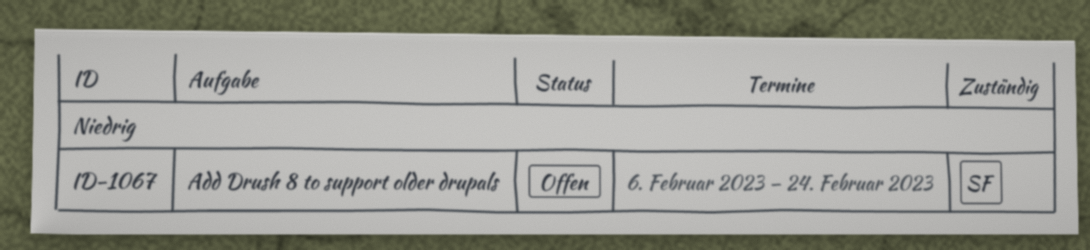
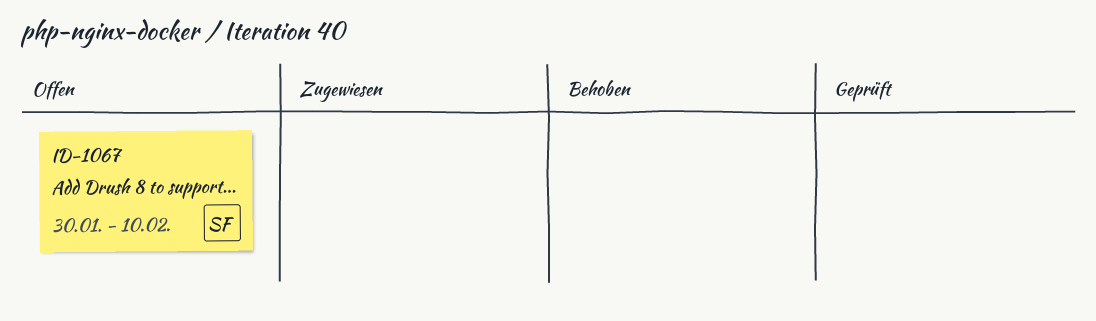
ID-1067, start: Feb 6 -> Jan 30
ID-1067, due: Feb 24 -> Feb 10

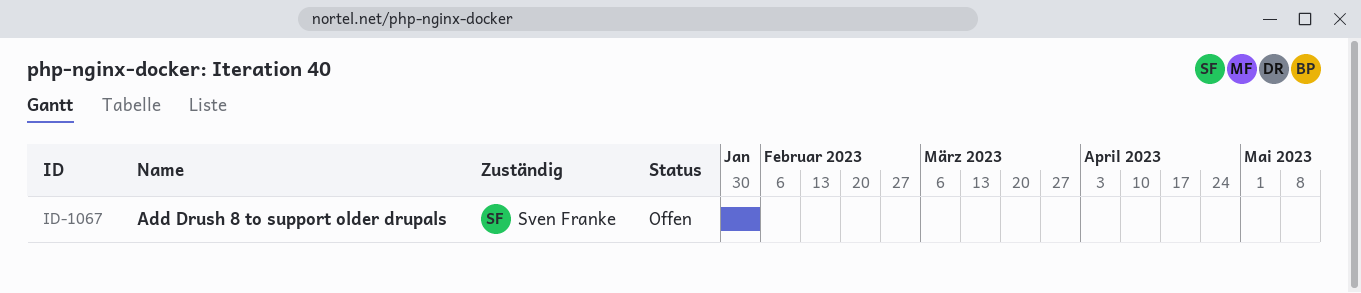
ID-1067, due: Feb 10 -> Feb 3

